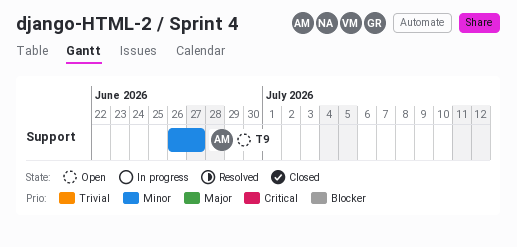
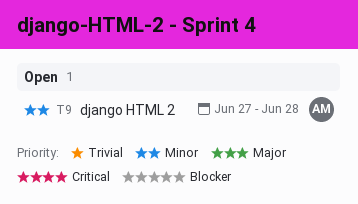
T9, start: Jun 26 -> Jun 27
T9, due: Jun 27 -> Jun 28

